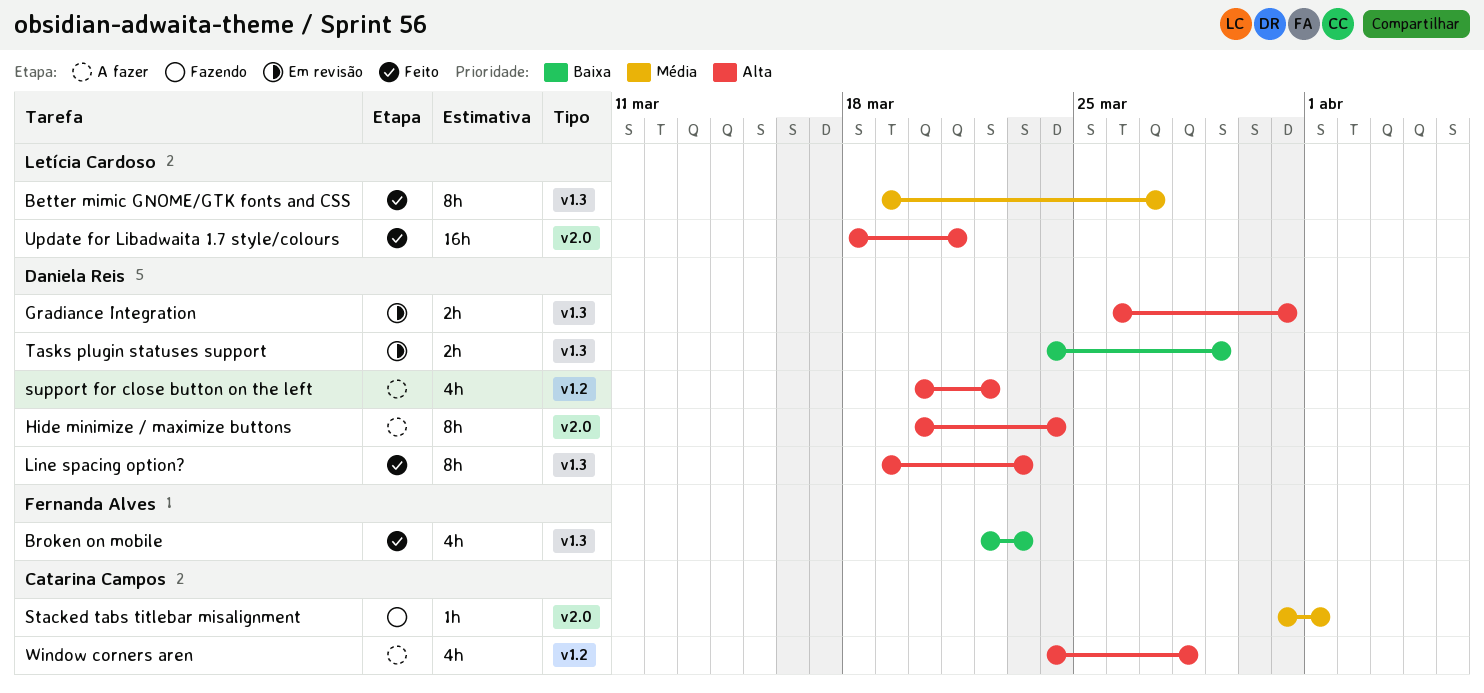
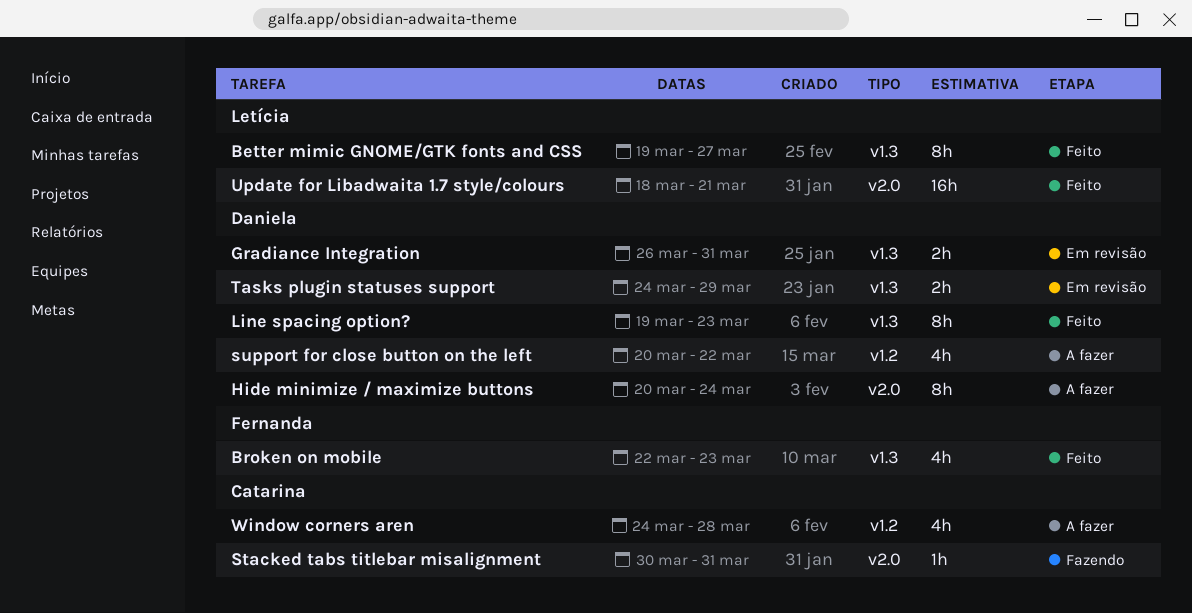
Stacked tabs titlebar misalignment, start: Mar 31 -> Mar 30
Stacked tabs titlebar misalignment, due: Apr 1 -> Mar 31

